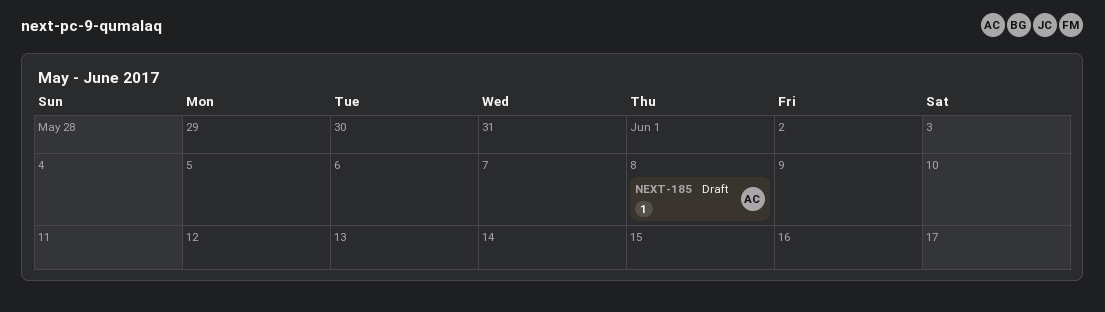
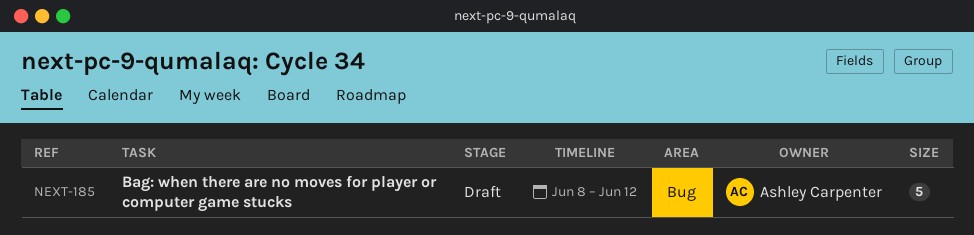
NEXT-185, estimate: 1 -> 5
NEXT-185, due: Jun 8 -> Jun 12

